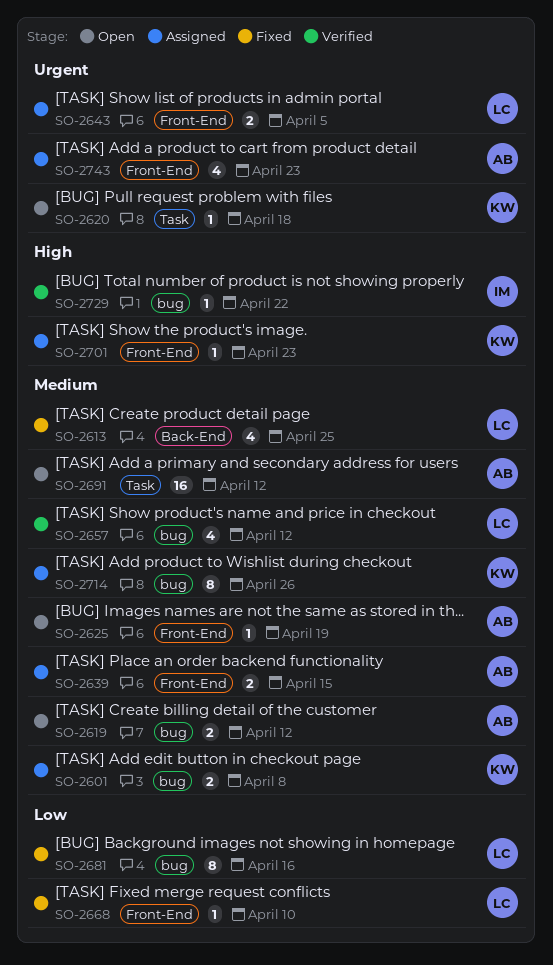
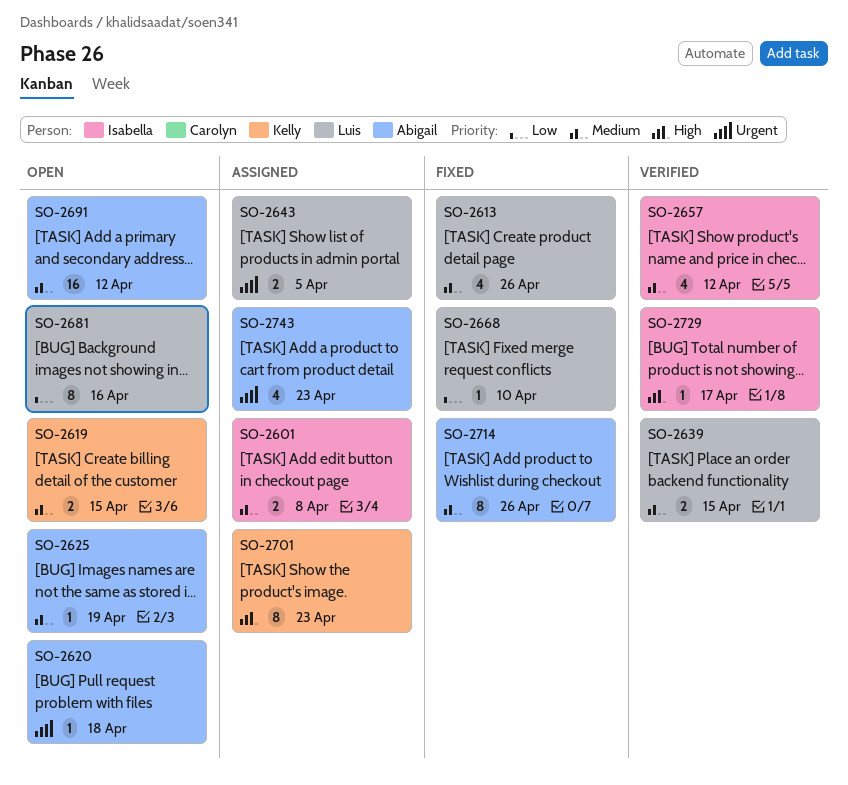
SO-2601, owner: Kelly -> Isabella
SO-2613, due: Apr 25 -> Apr 26
SO-2619, owner: Abigail -> Kelly
SO-2619, due: Apr 12 -> Apr 15
SO-2620, owner: Kelly -> Abigail
SO-2639, status: Assigned -> Verified
SO-2639, owner: Abigail -> Luis
SO-2657, owner: Luis -> Isabella
SO-2681, status: Fixed -> Open
SO-2701, estimate: 1 -> 8
SO-2714, status: Assigned -> Fixed
SO-2714, owner: Kelly -> Abigail
SO-2729, due: Apr 22 -> Apr 17

